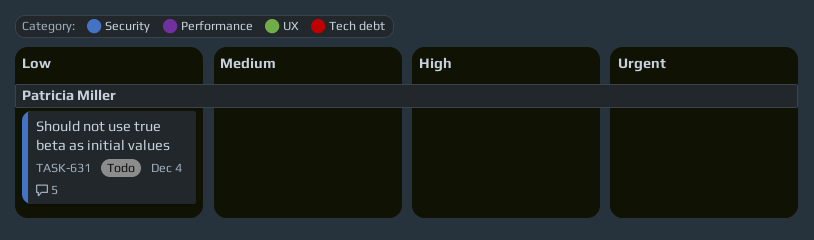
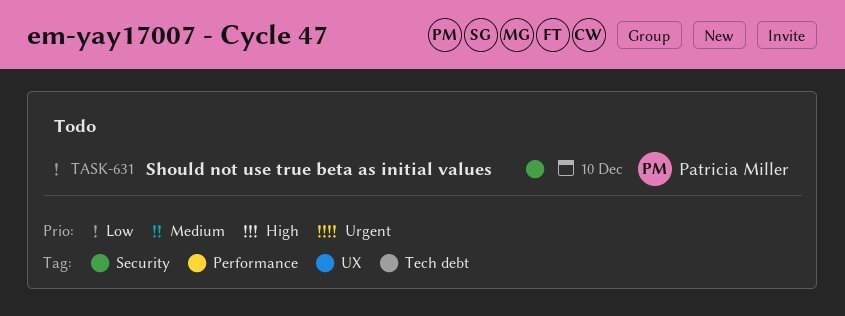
TASK-631, due: Dec 4 -> Dec 10

